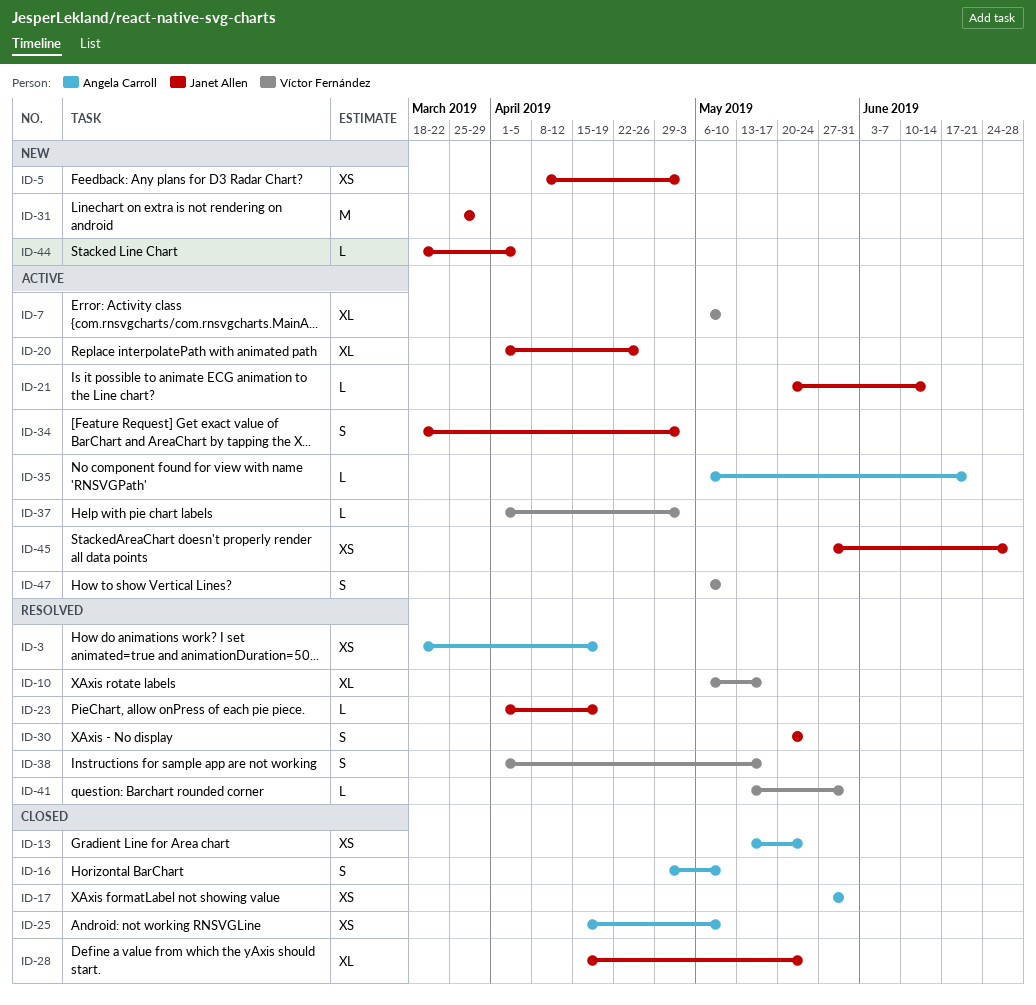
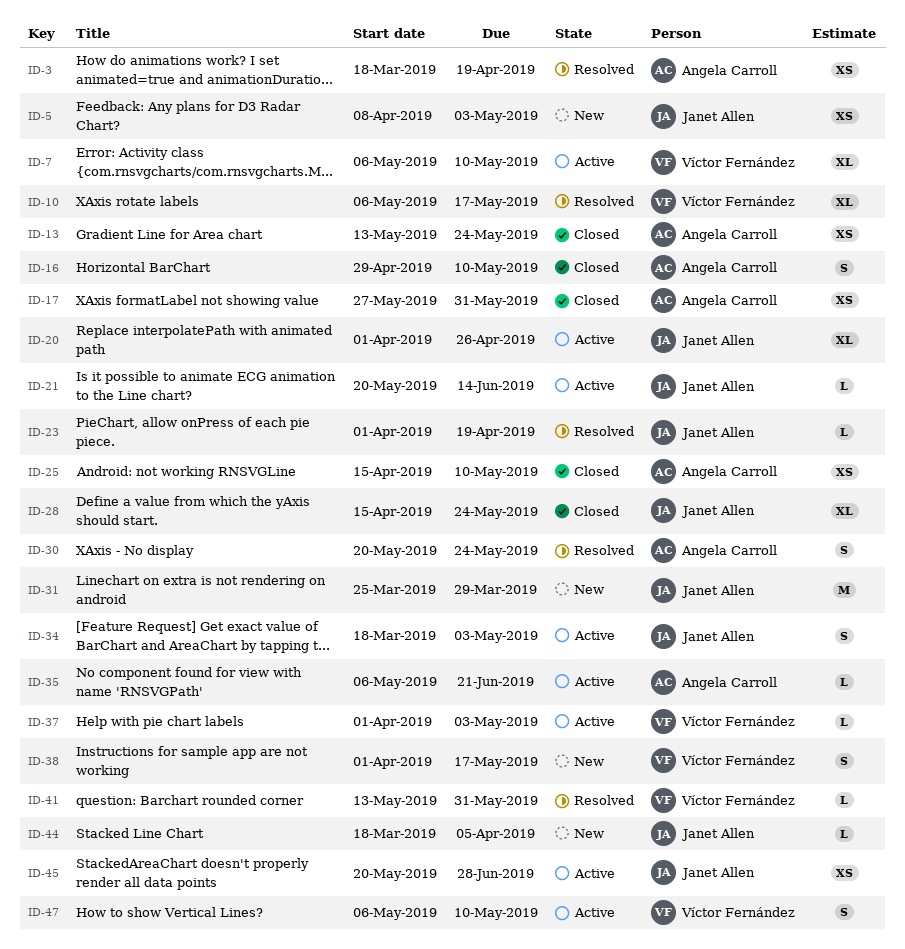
ID-30, owner: Janet Allen -> Angela Carroll
ID-38, status: Resolved -> New
ID-45, start: May 27 -> May 20

